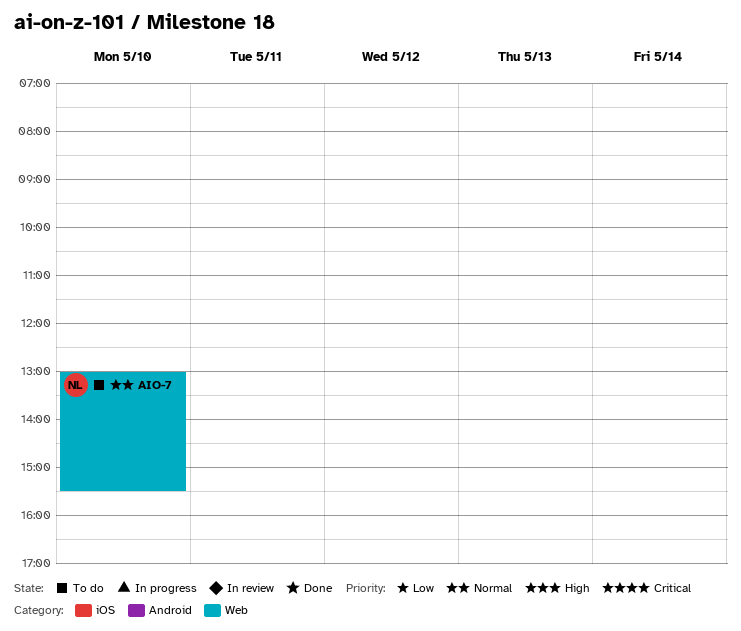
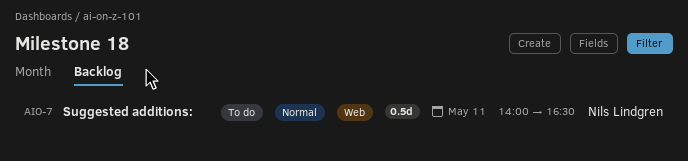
AIO-7, day: May 10 -> May 11
AIO-7, begins: 13:00 -> 14:00
AIO-7, ends: 15:30 -> 16:30

